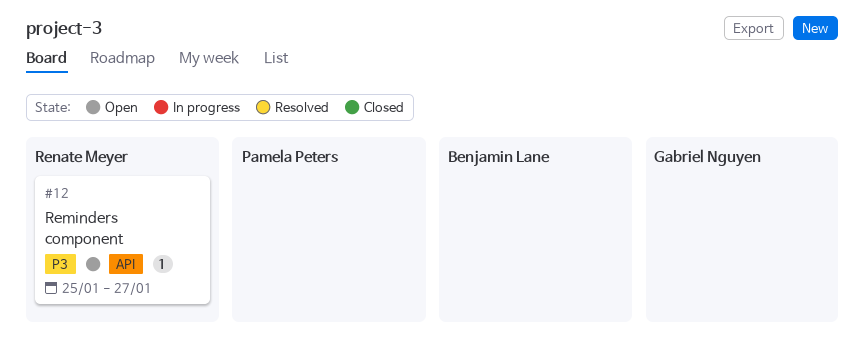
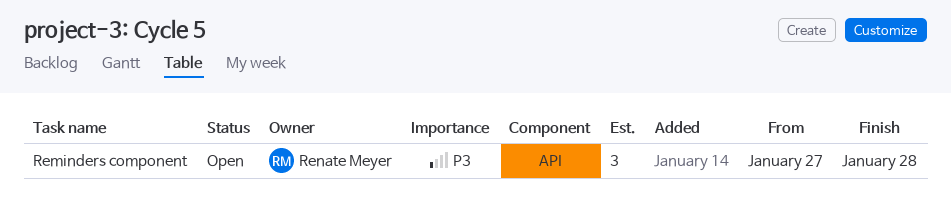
Reminders component, estimate: 1 -> 3
Reminders component, start: Jan 25 -> Jan 27
Reminders component, due: Jan 27 -> Jan 28

